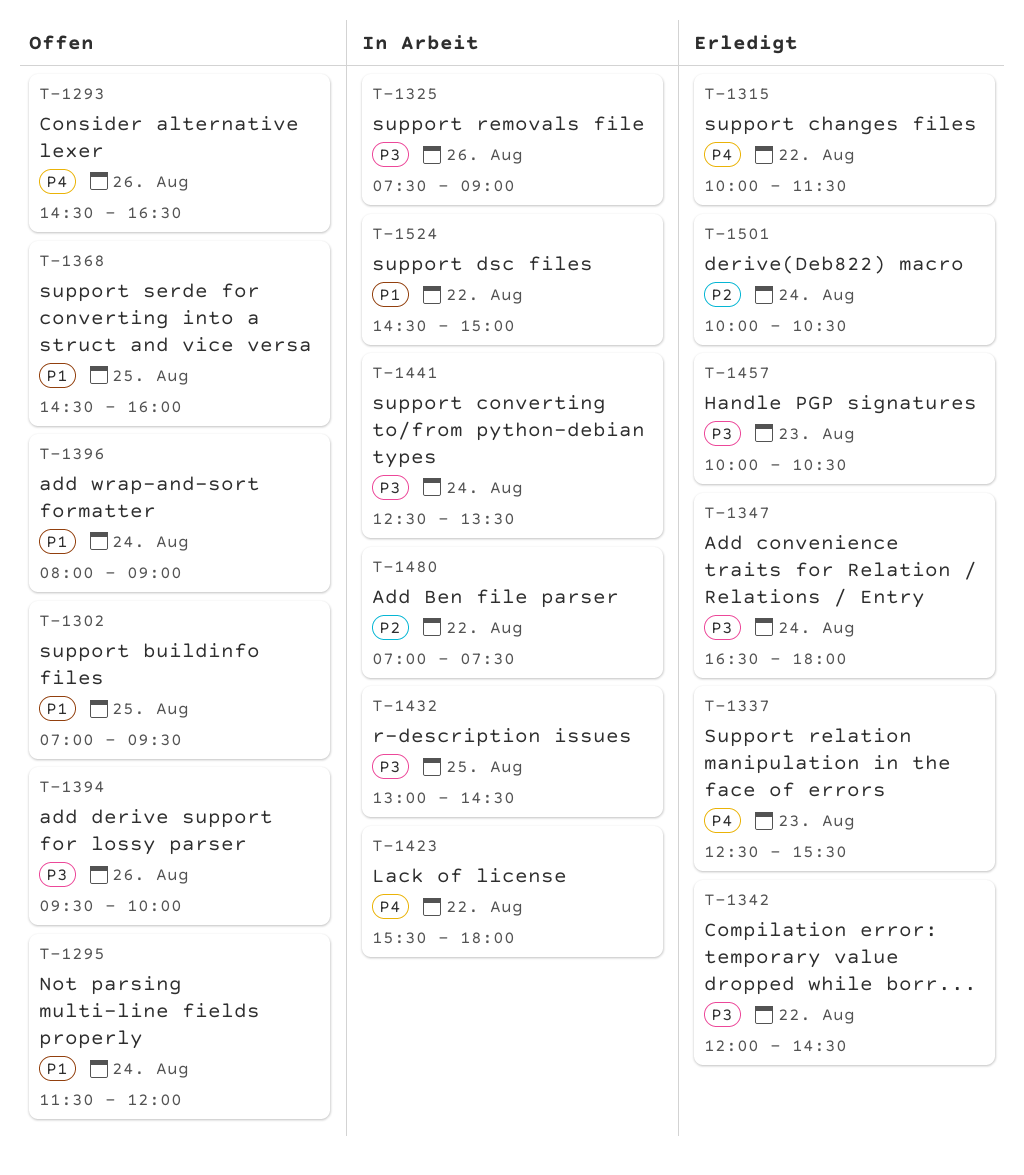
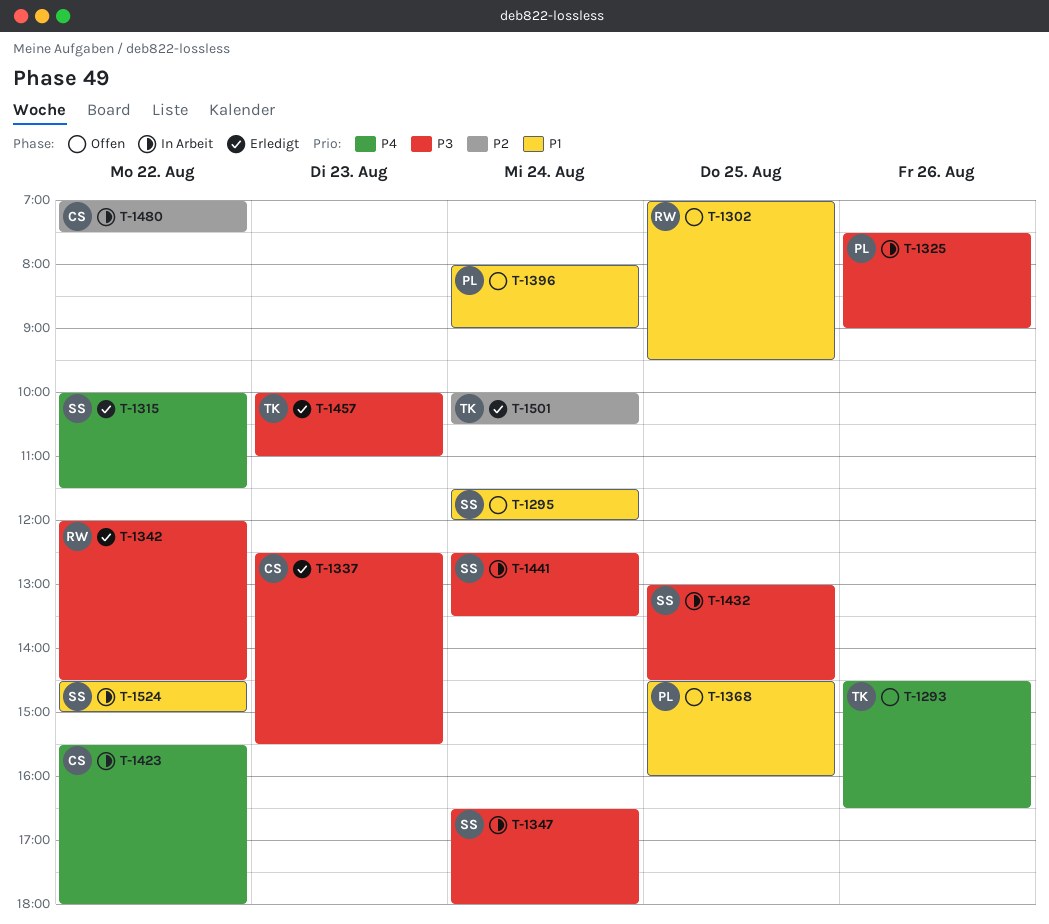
T-1337, priority: P4 -> P3
T-1347, status: Erledigt -> In Arbeit
T-1394: present -> none
T-1457, ends: 10:30 -> 11:00

